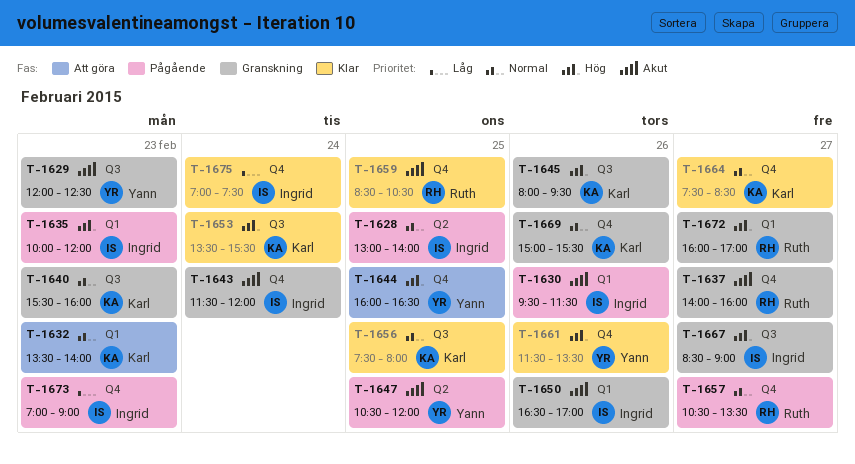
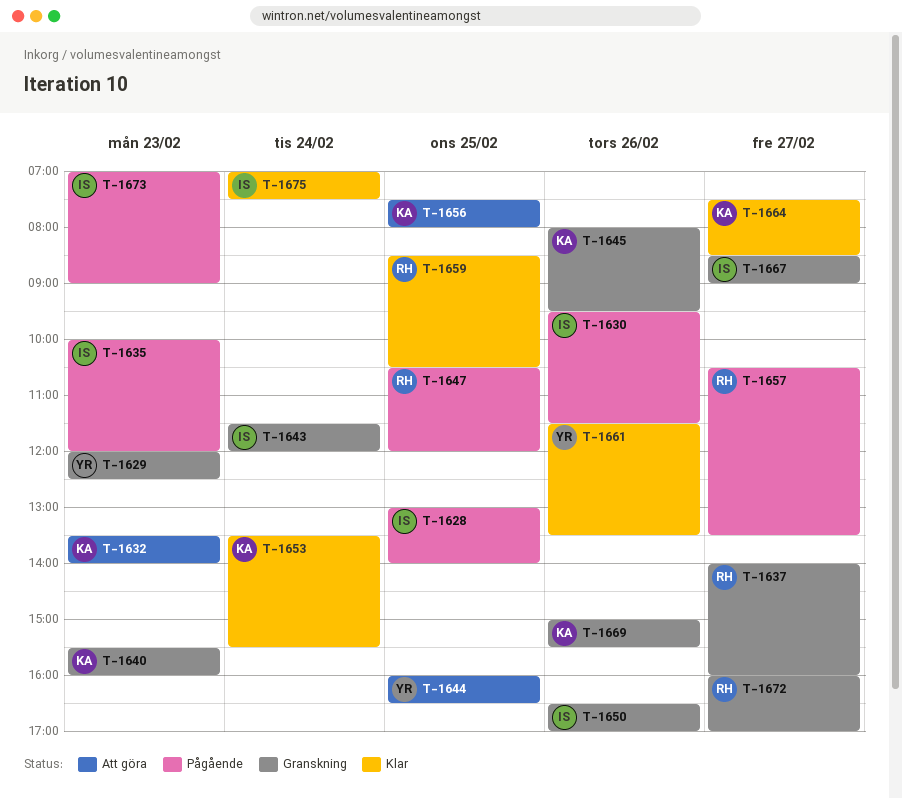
T-1647, owner: Yann -> Ruth
T-1656, status: Klar -> Att göra

